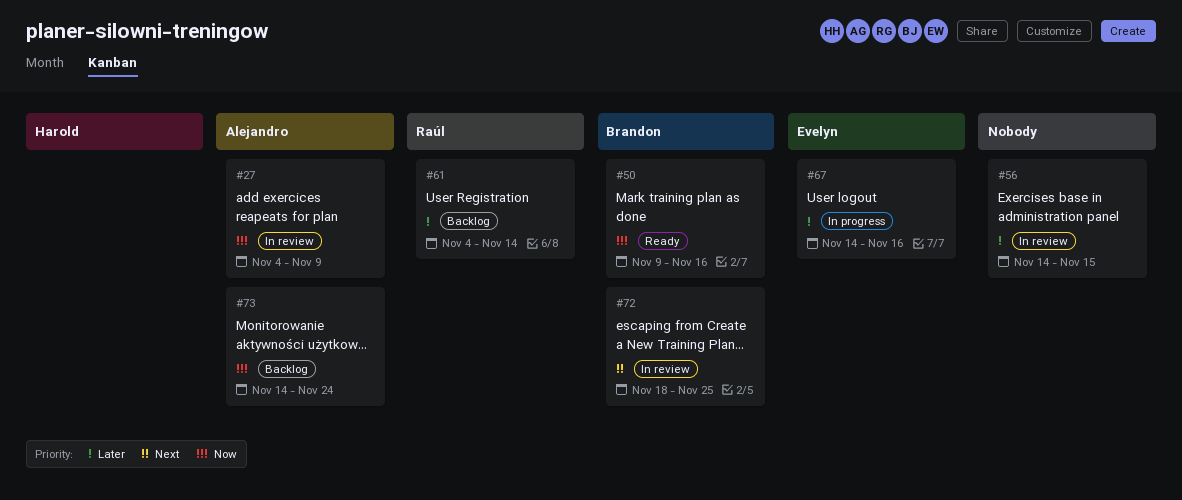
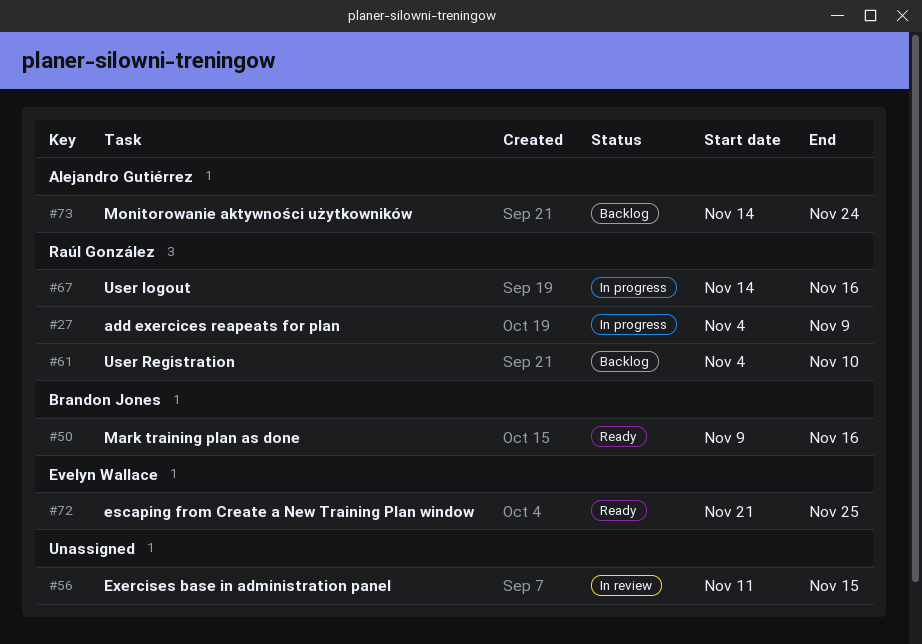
#27, status: In review -> In progress
#27, owner: Alejandro Gutiérrez -> Raúl González
#56, start: Nov 14 -> Nov 11
#61, due: Nov 14 -> Nov 10
#67, owner: Evelyn Wallace -> Raúl González
#72, status: In review -> Ready
#72, owner: Brandon Jones -> Evelyn Wallace
#72, start: Nov 18 -> Nov 21

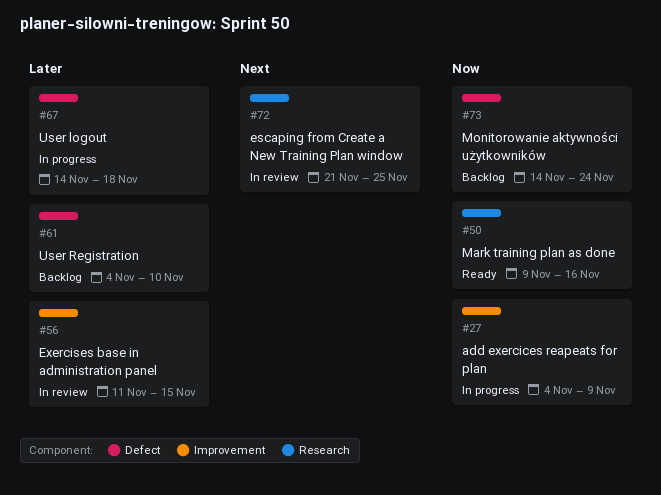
#67, due: Nov 16 -> Nov 18
#72, status: Ready -> In review

